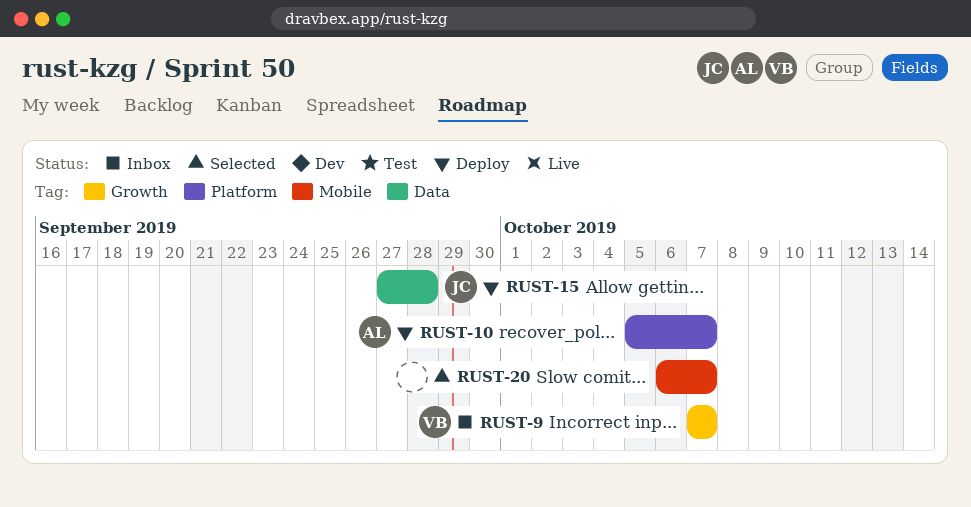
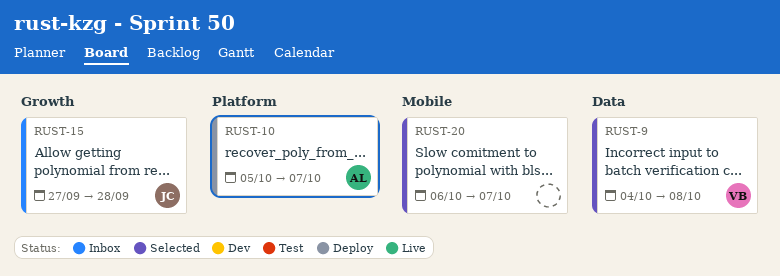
RUST-9, status: Inbox -> Selected
RUST-9, label: Growth -> Data
RUST-9, start: Oct 7 -> Oct 4
RUST-9, due: Oct 7 -> Oct 8
RUST-15, status: Deploy -> Inbox
RUST-15, label: Data -> Growth

